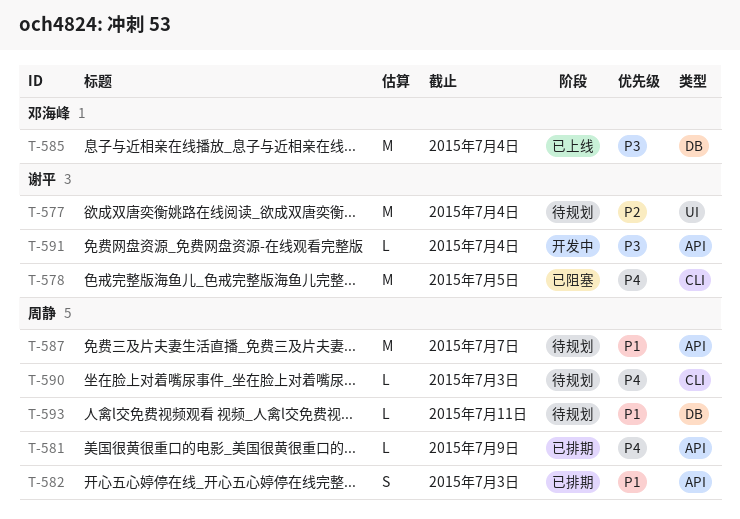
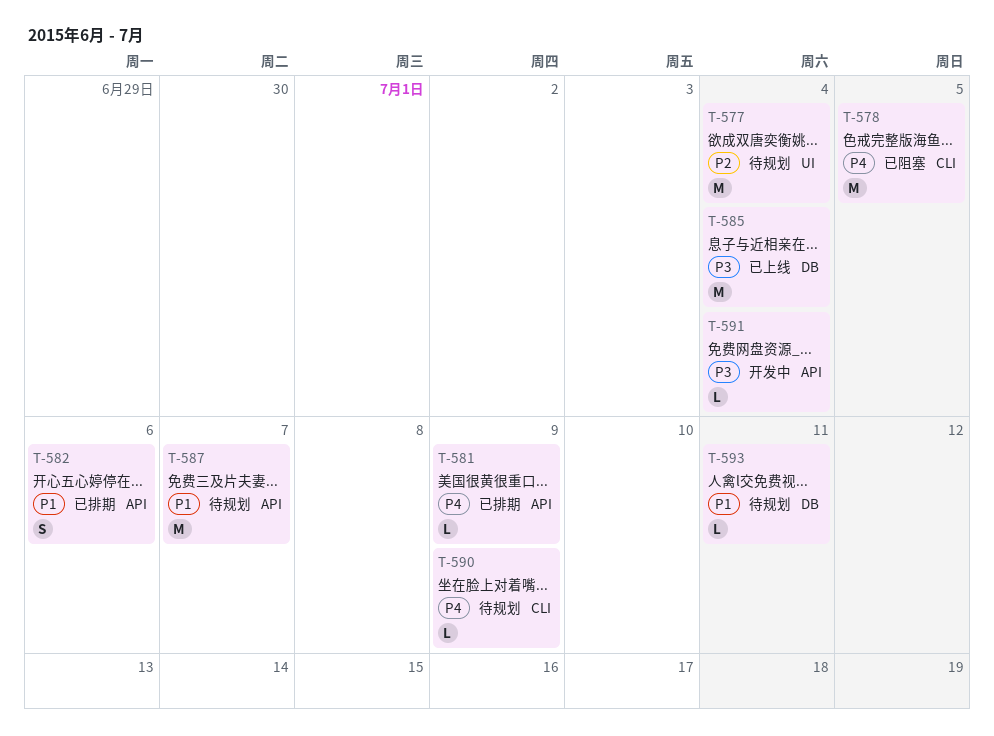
T-582, due: Jul 3 -> Jul 6
T-590, due: Jul 3 -> Jul 9

